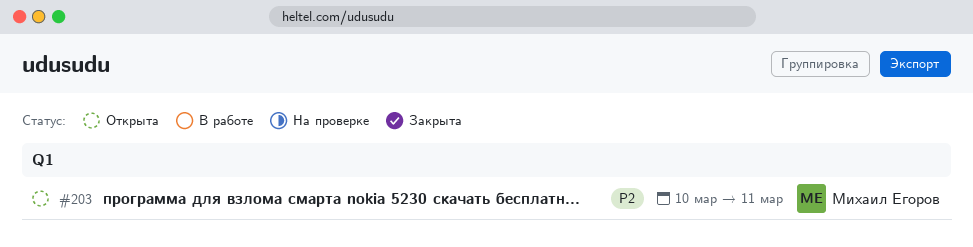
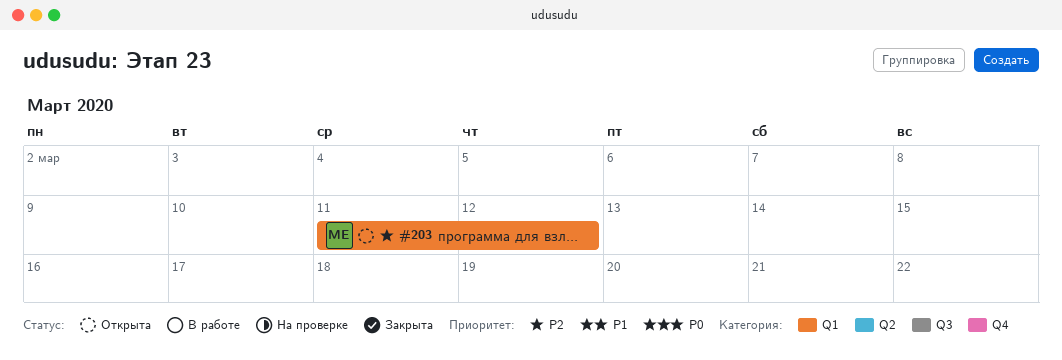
#203, start: Mar 10 -> Mar 11
#203, due: Mar 11 -> Mar 12

